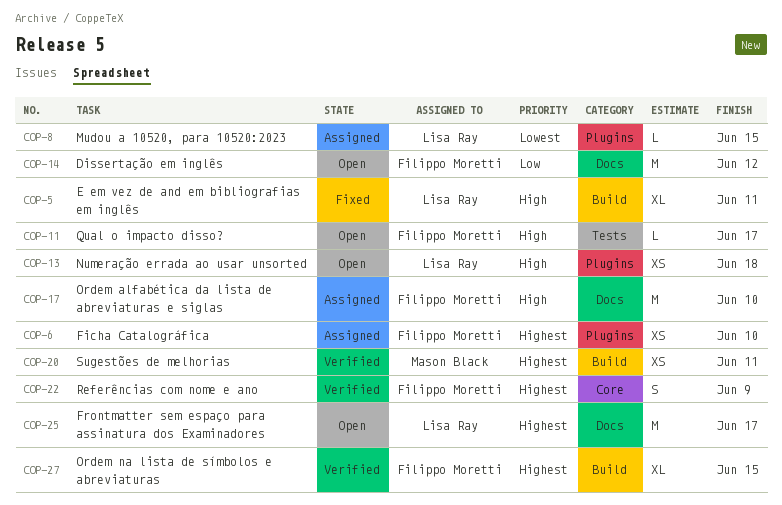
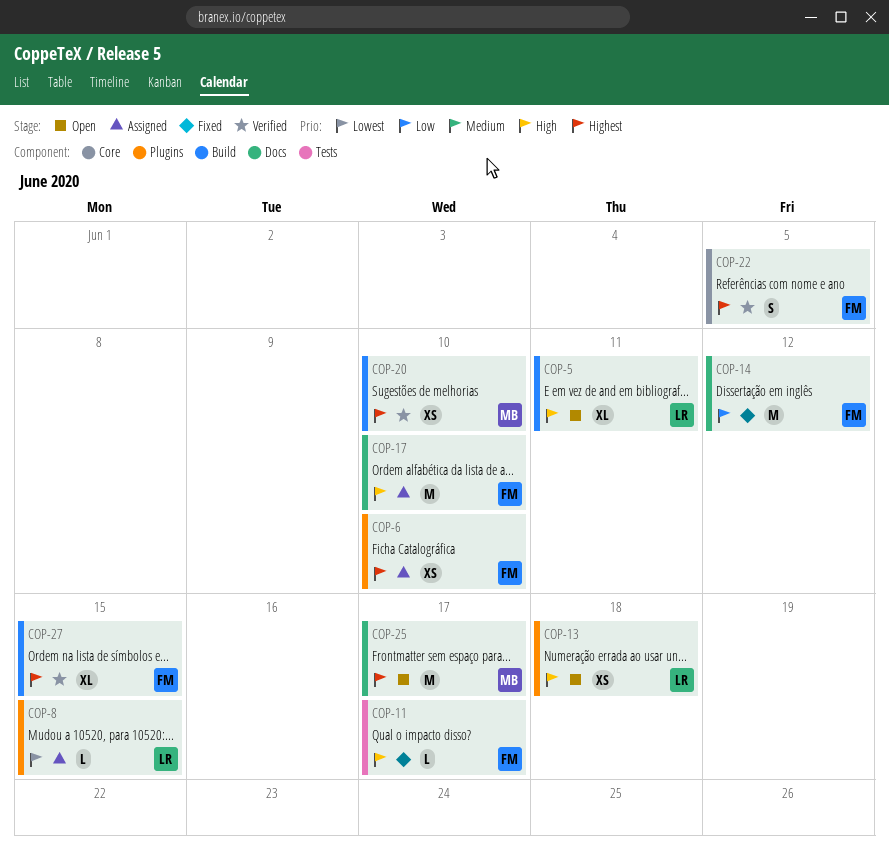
COP-5, status: Fixed -> Open
COP-11, status: Open -> Fixed
COP-14, status: Open -> Fixed
COP-20, due: Jun 11 -> Jun 10
COP-22, due: Jun 9 -> Jun 5
COP-25, owner: Lisa Ray -> Mason Black

